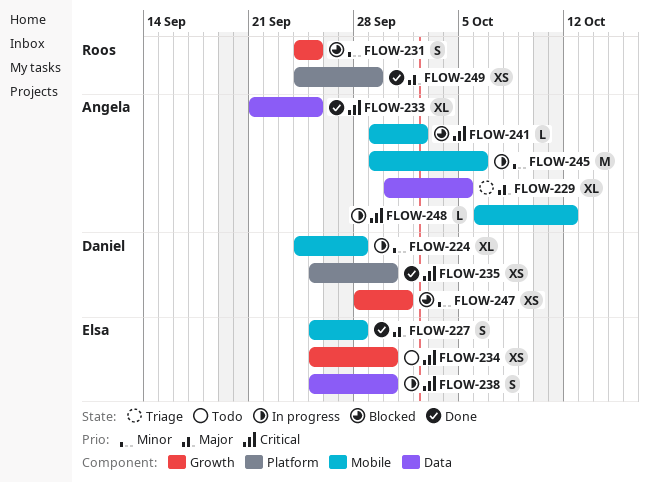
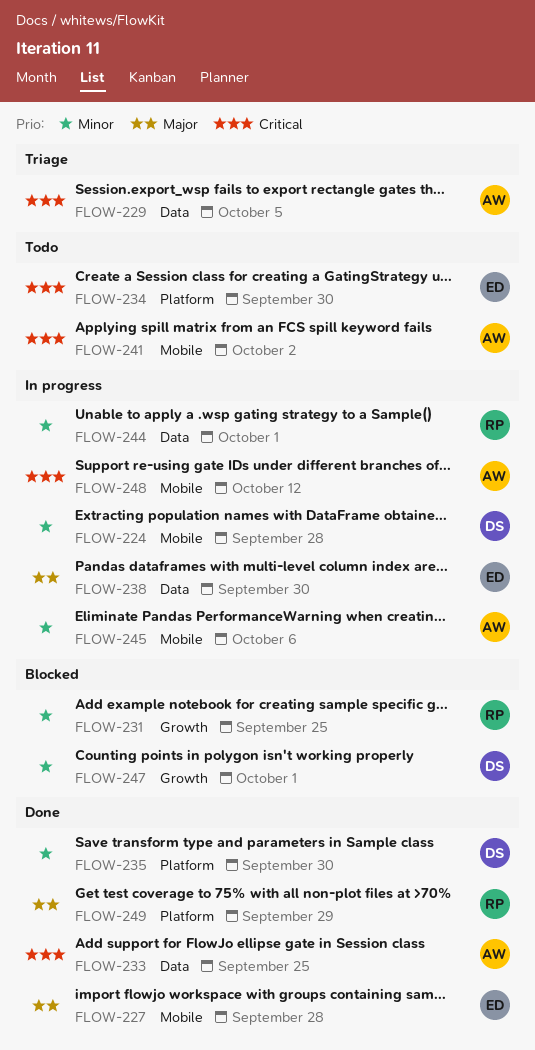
FLOW-229, priority: Major -> Critical
FLOW-234, label: Growth -> Platform
FLOW-235, priority: Critical -> Minor
FLOW-238, priority: Critical -> Major
FLOW-241, status: Blocked -> Todo
FLOW-244: none -> present

